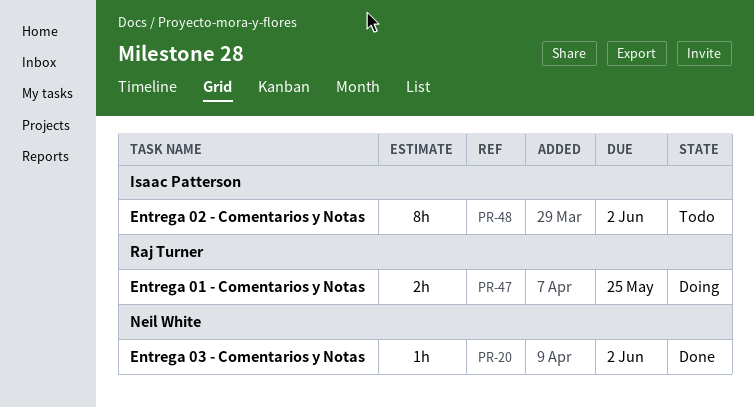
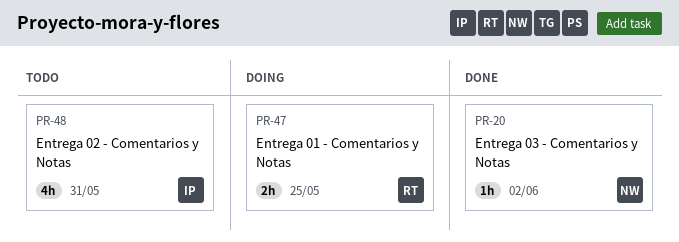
PR-48, estimate: 8h -> 4h
PR-48, due: Jun 2 -> May 31

